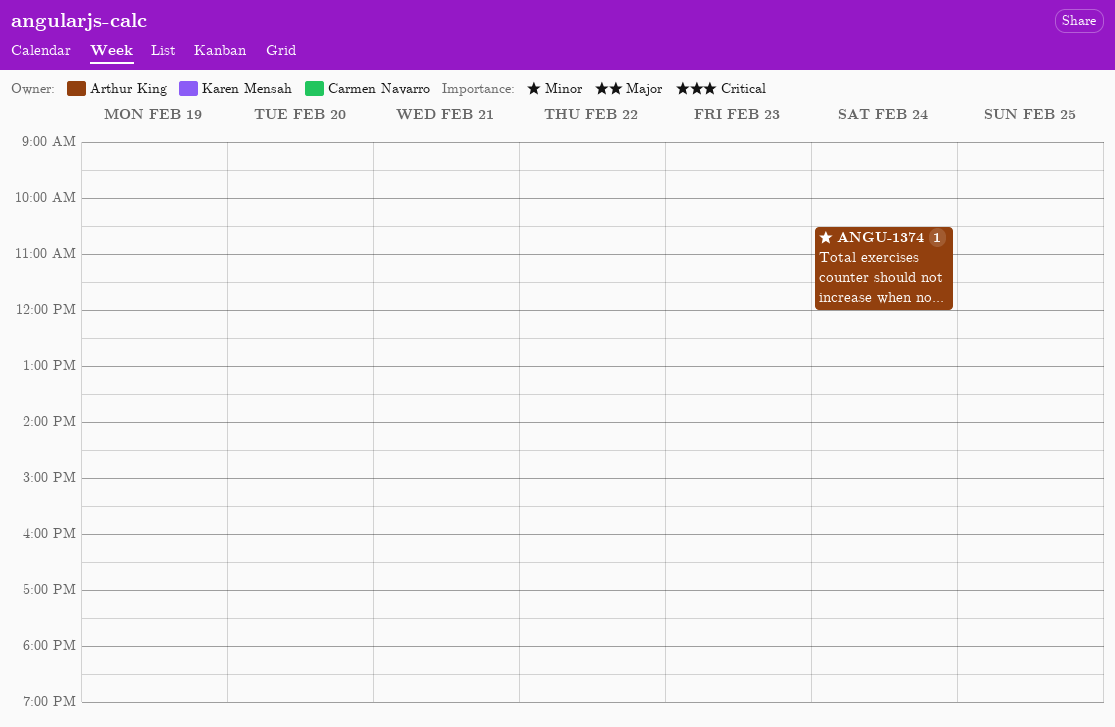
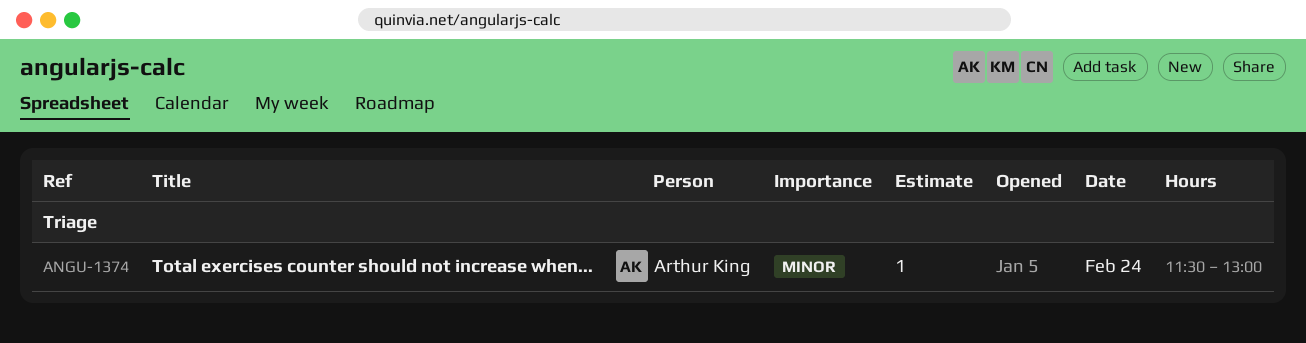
ANGU-1374, begins: 10:30 -> 11:30
ANGU-1374, ends: 12:00 -> 13:00

